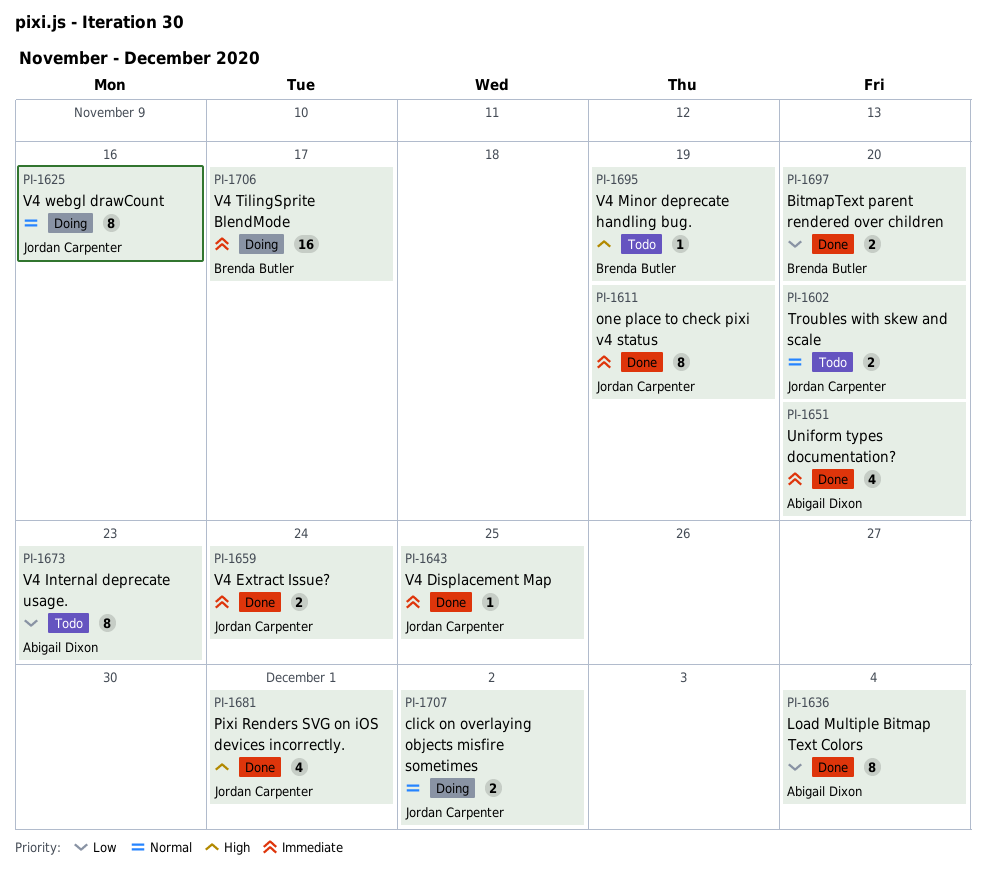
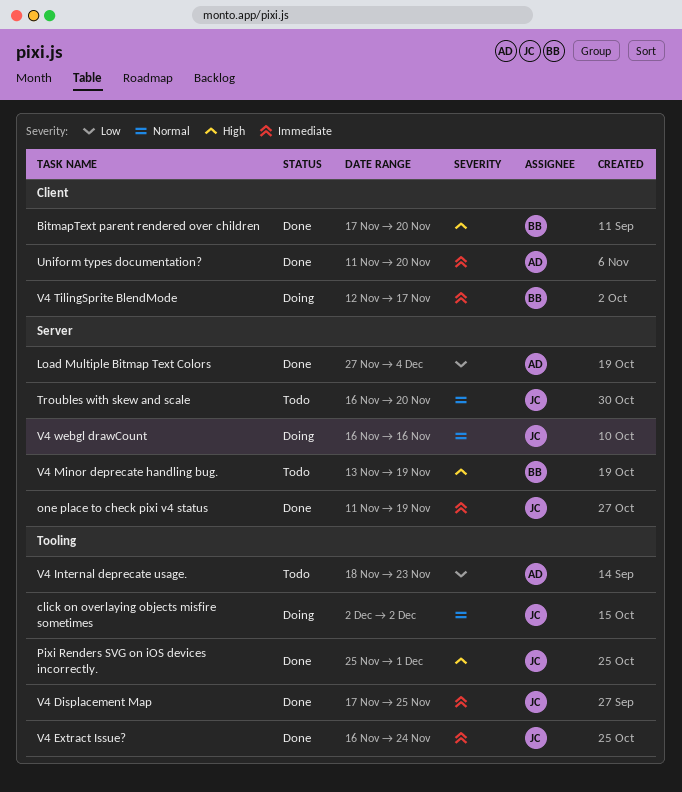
BitmapText parent rendered over children, priority: Low -> High

